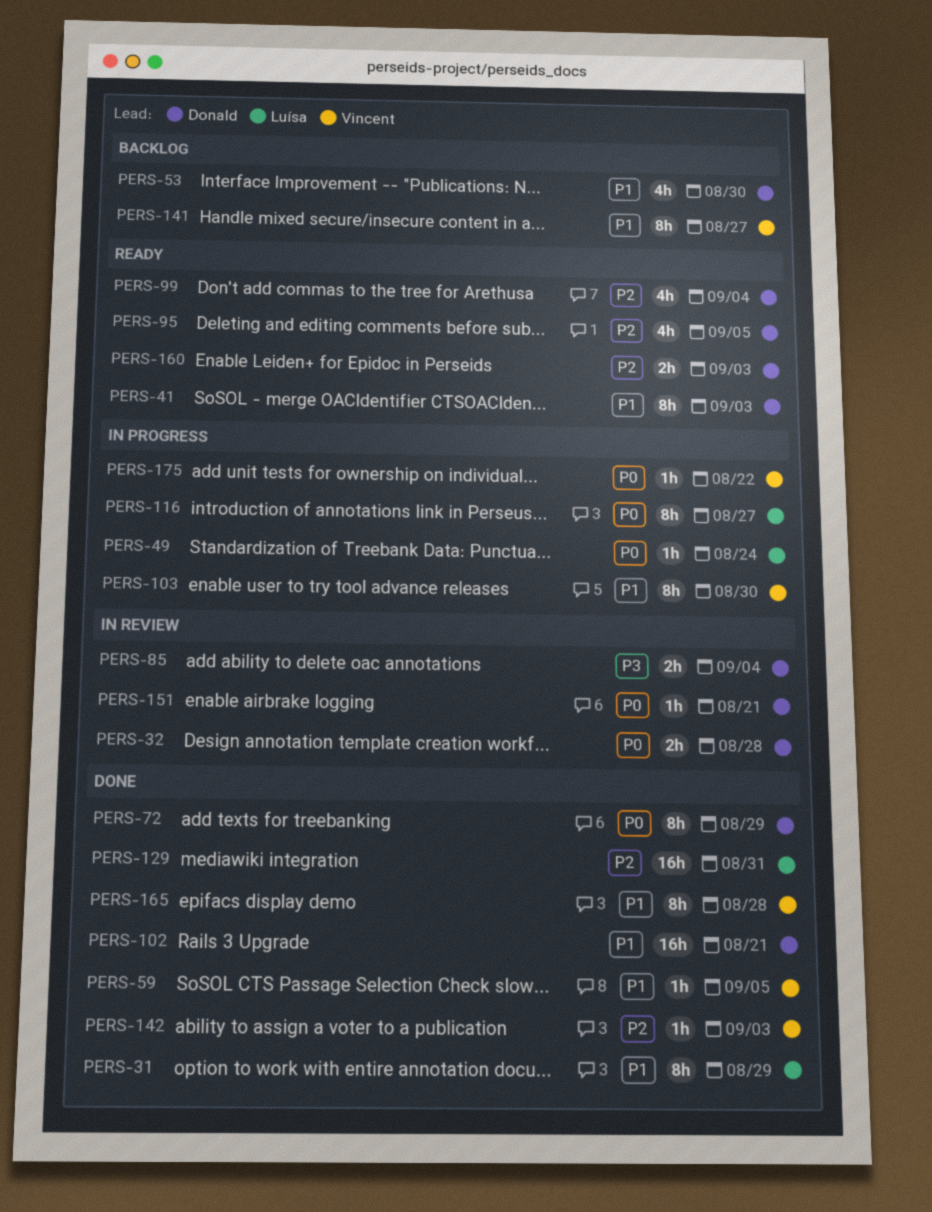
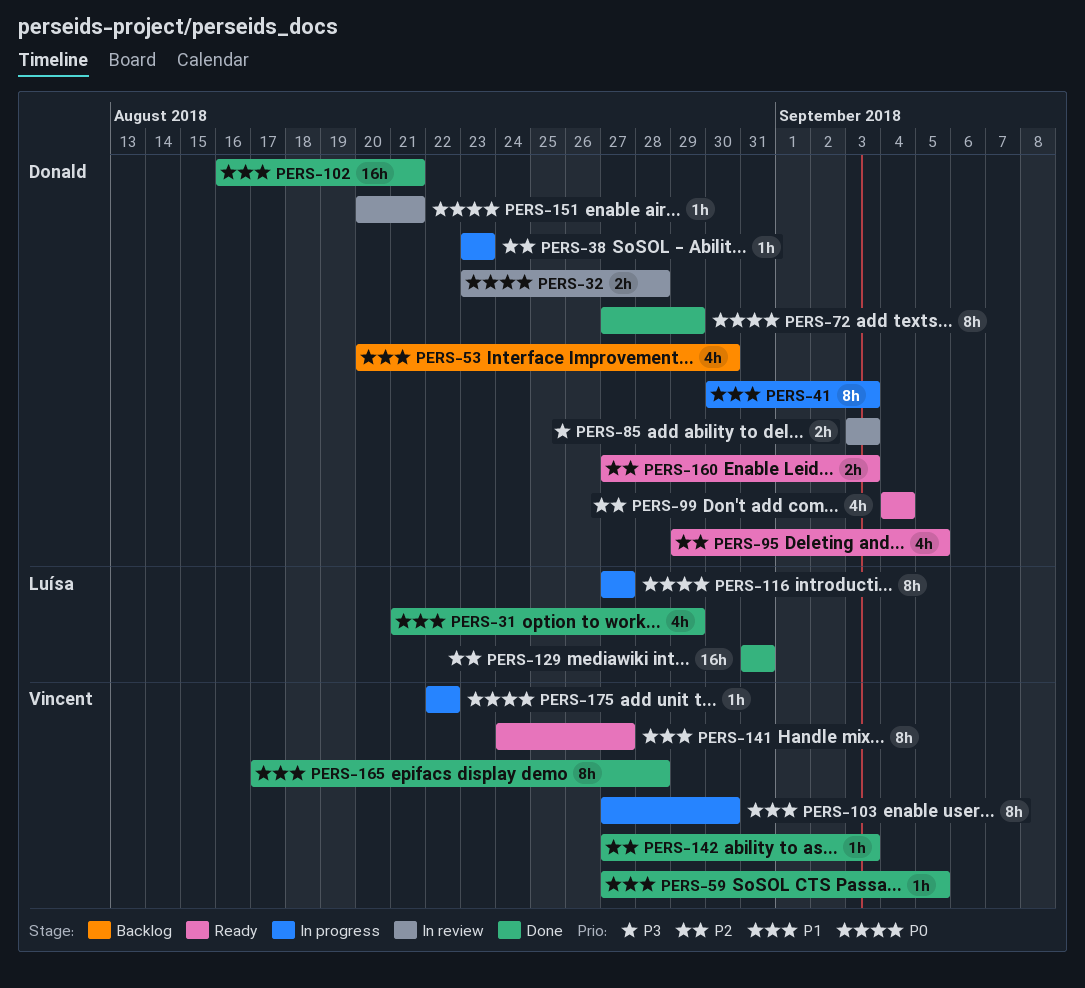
PERS-31, estimate: 8h -> 4h
PERS-38: none -> present
PERS-41, status: Ready -> In progress
PERS-49: present -> none
PERS-85, due: Sep 4 -> Sep 3
PERS-141, status: Backlog -> Ready

